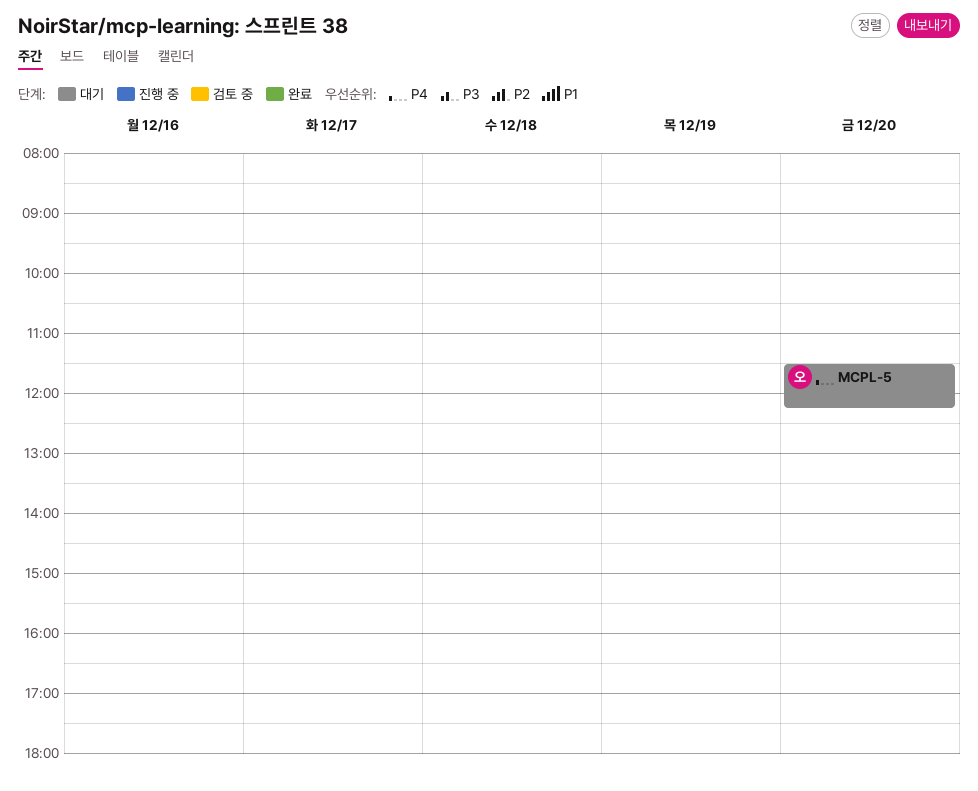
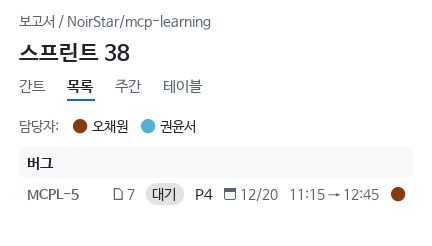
MCPL-5, begins: 11:30 -> 11:15
MCPL-5, ends: 12:15 -> 12:45

